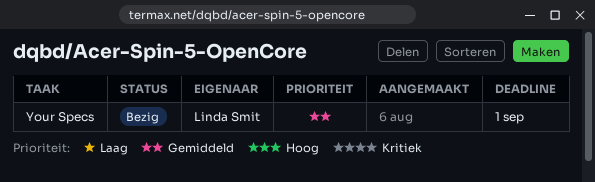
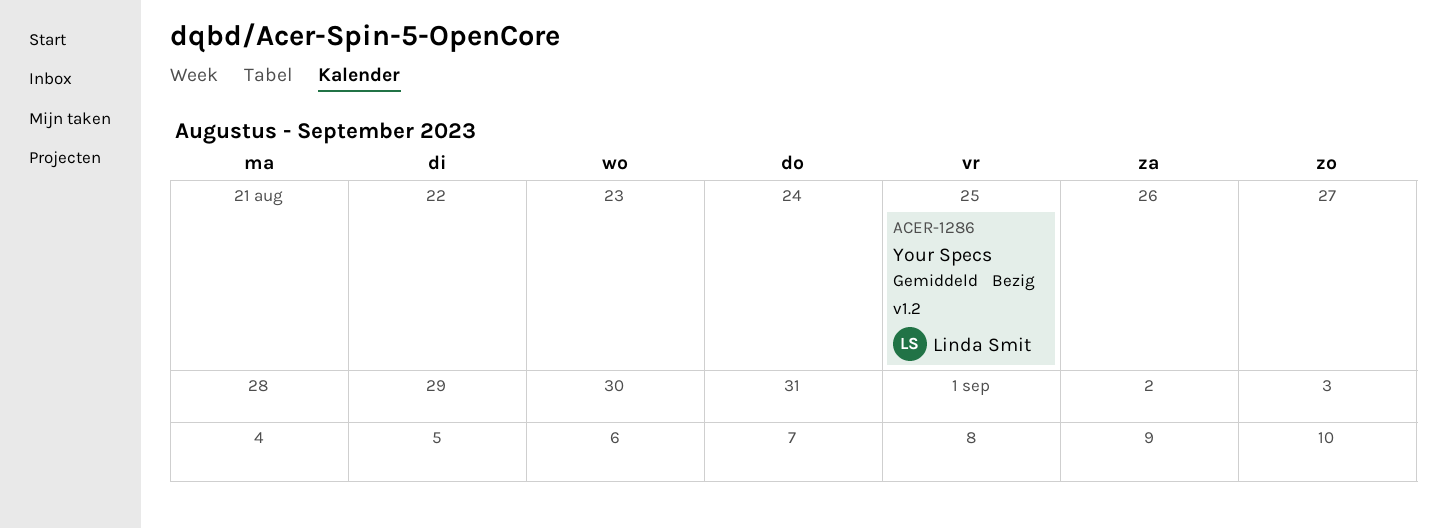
Your Specs, due: Sep 1 -> Aug 25

